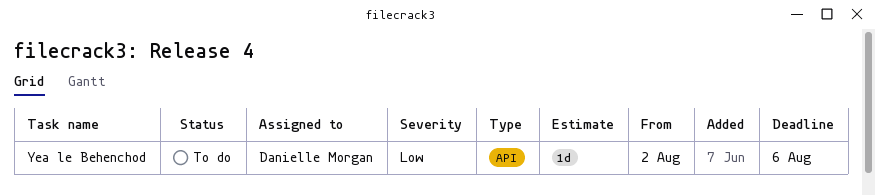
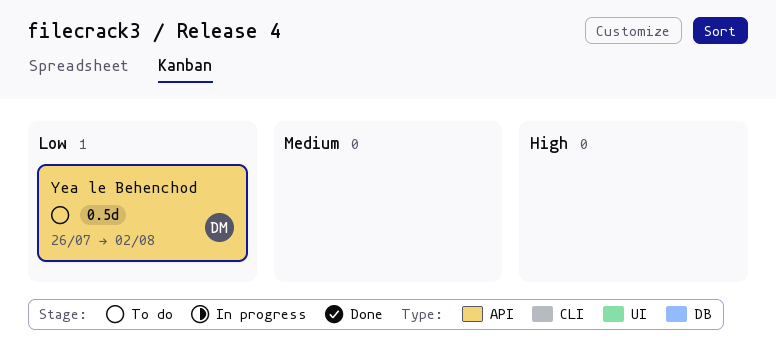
Yea le Behenchod, estimate: 1d -> 0.5d
Yea le Behenchod, start: Aug 2 -> Jul 26
Yea le Behenchod, due: Aug 6 -> Aug 2

